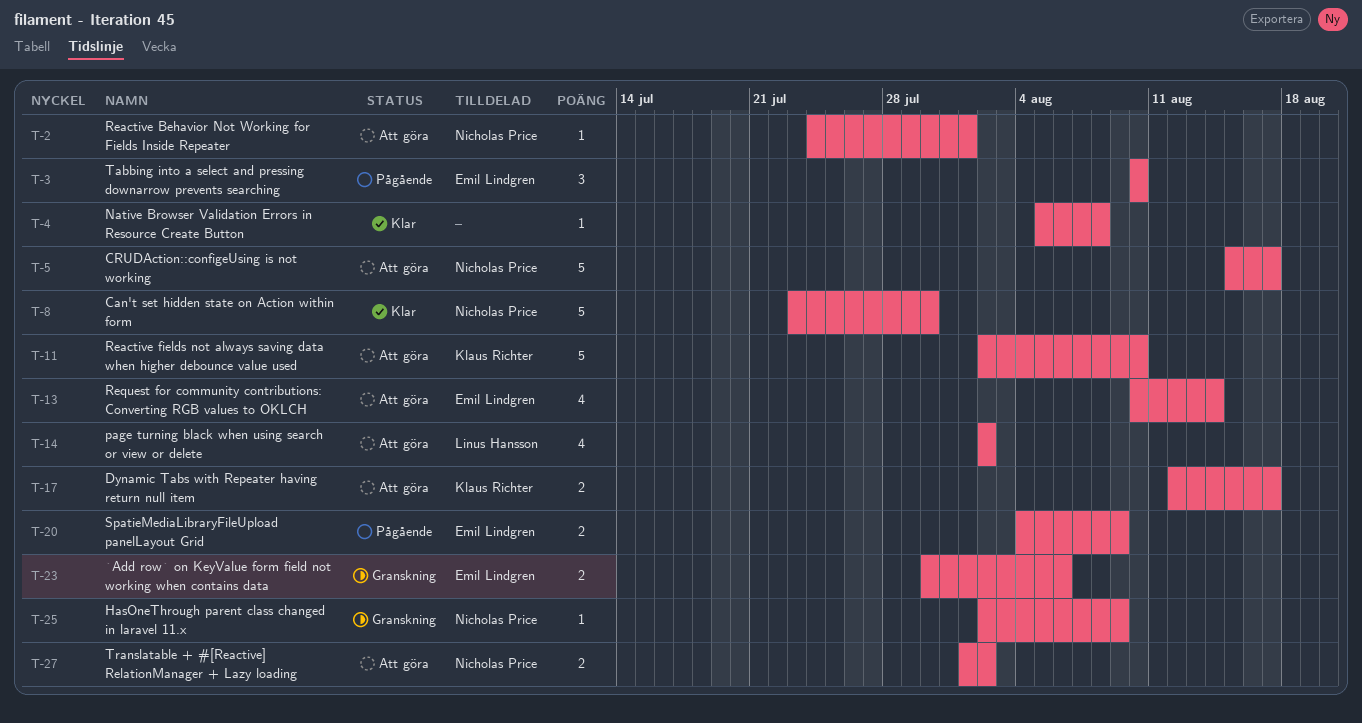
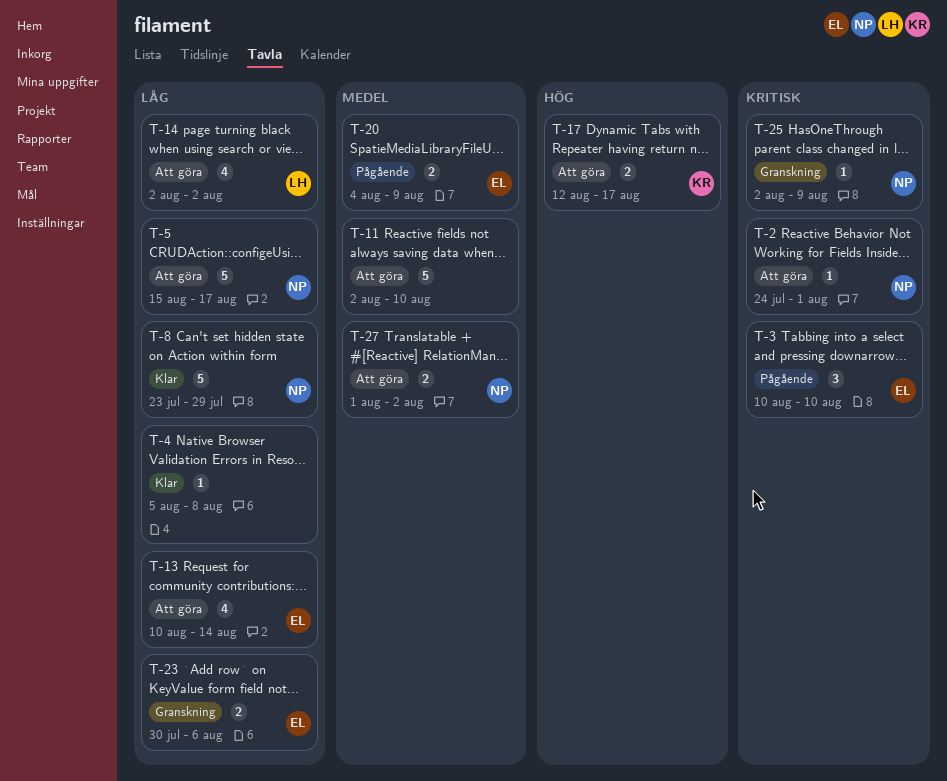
T-8, due: Jul 30 -> Jul 29
T-11, owner: Klaus Richter -> none

